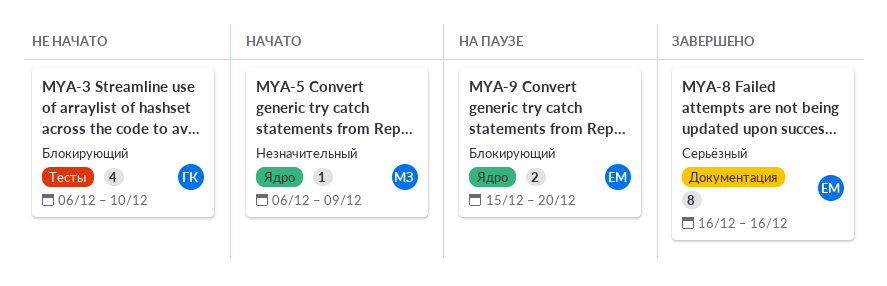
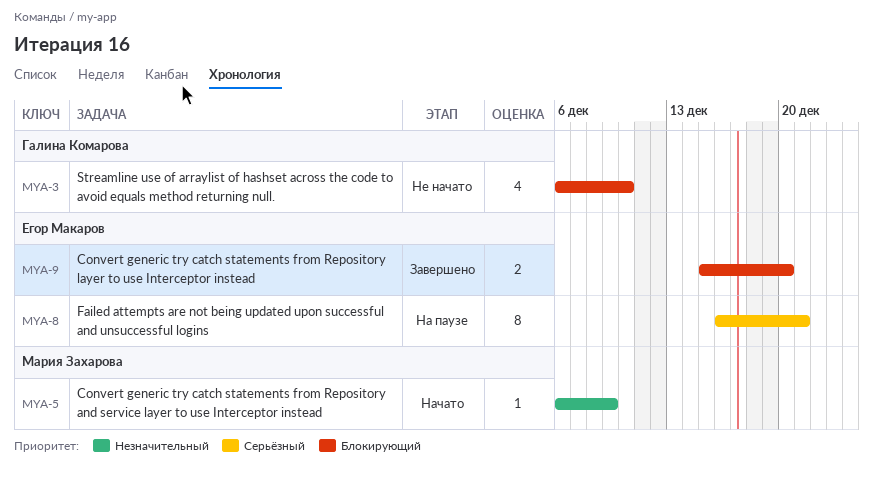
MYA-8, status: Завершено -> На паузе
MYA-8, due: Dec 16 -> Dec 21
MYA-9, status: На паузе -> Завершено

